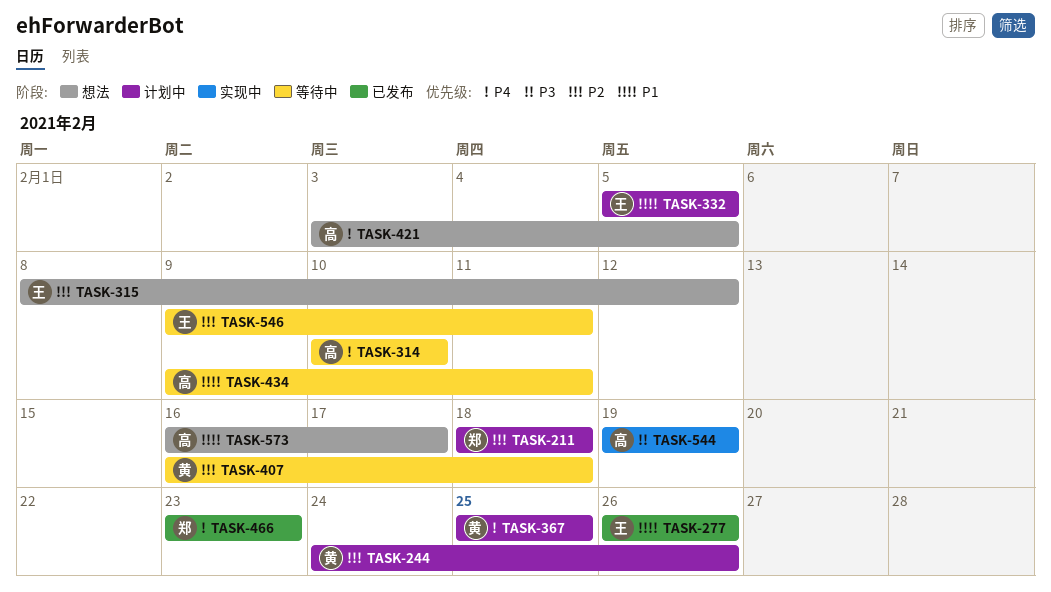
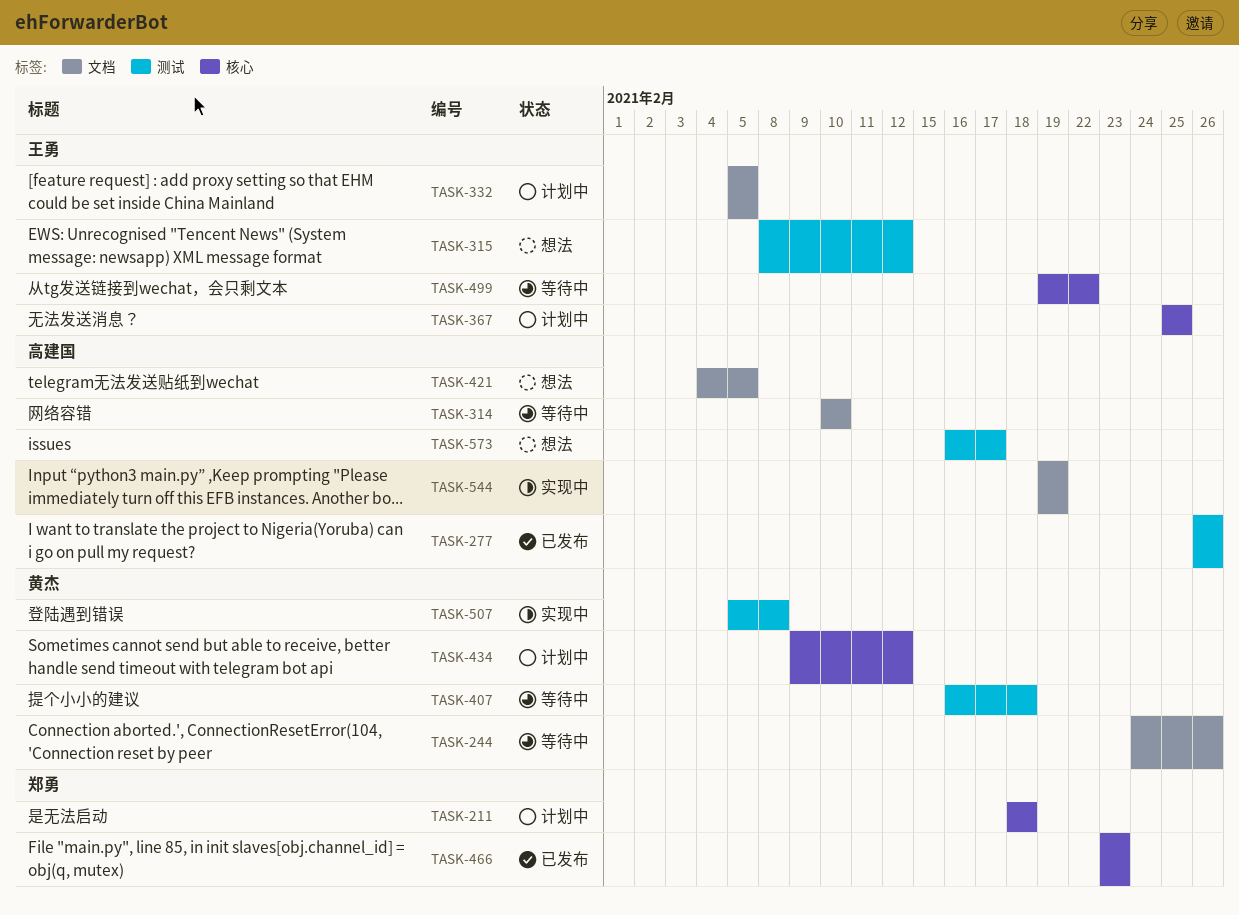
TASK-244, status: 计划中 -> 等待中
TASK-277, owner: 王勇 -> 高建国
TASK-367, owner: 黄杰 -> 王勇
TASK-421, start: Feb 3 -> Feb 4
TASK-434, status: 等待中 -> 计划中
TASK-434, owner: 高建国 -> 黄杰
TASK-434, due: Feb 11 -> Feb 12
TASK-499: none -> present
TASK-507: none -> present
TASK-546: present -> none

